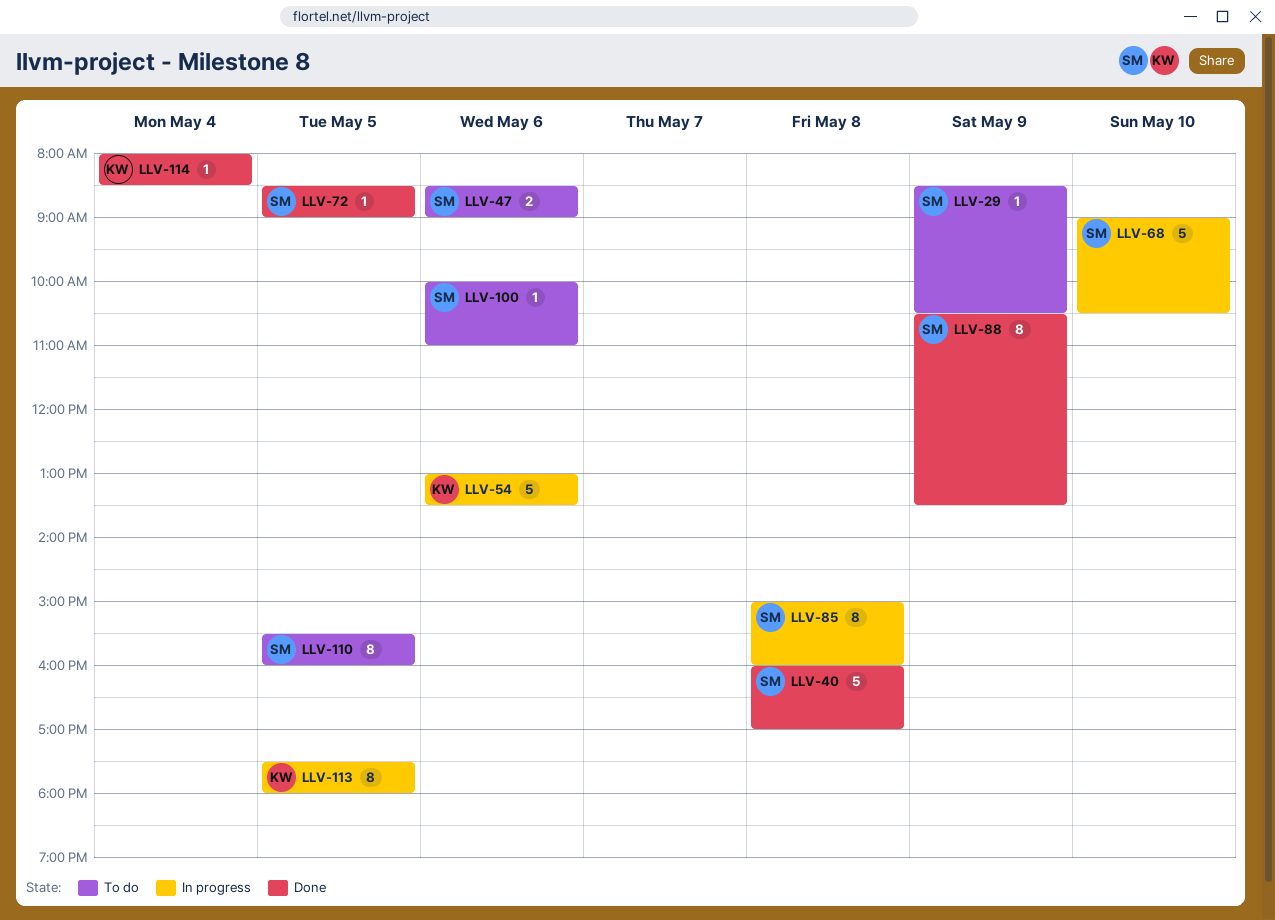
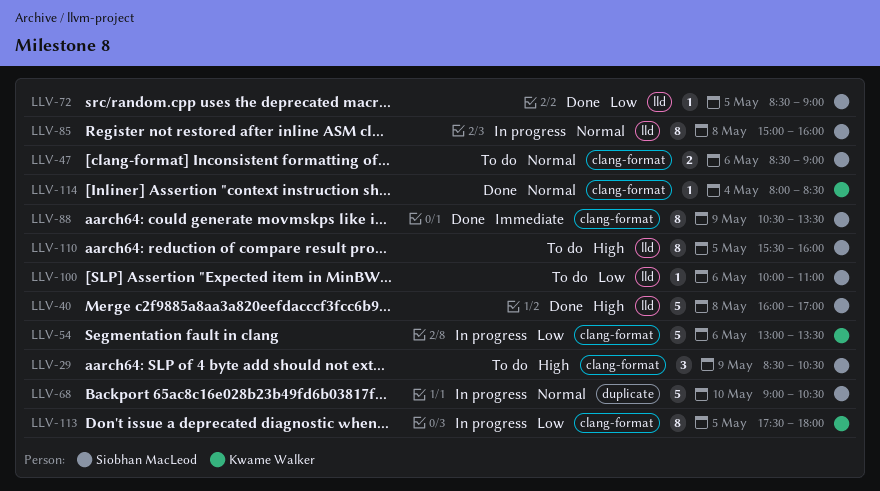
LLV-29, estimate: 1 -> 3

